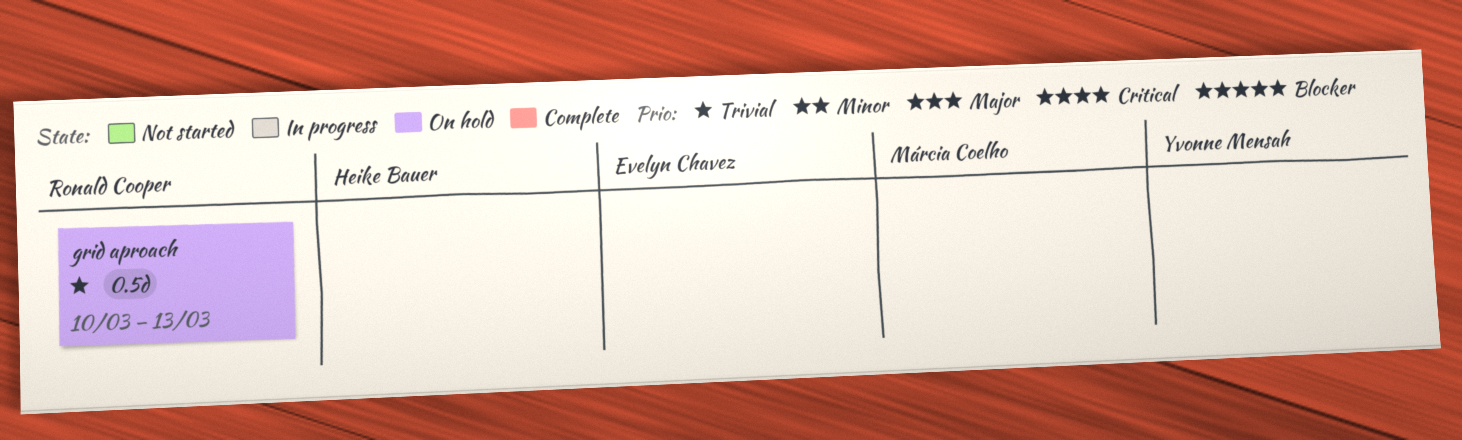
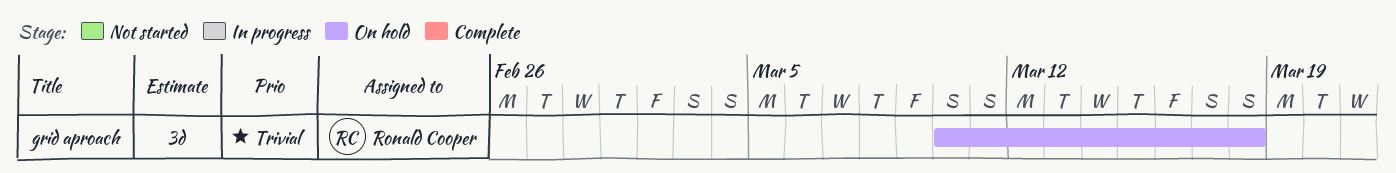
grid aproach, estimate: 0.5d -> 3d
grid aproach, due: Mar 13 -> Mar 18

